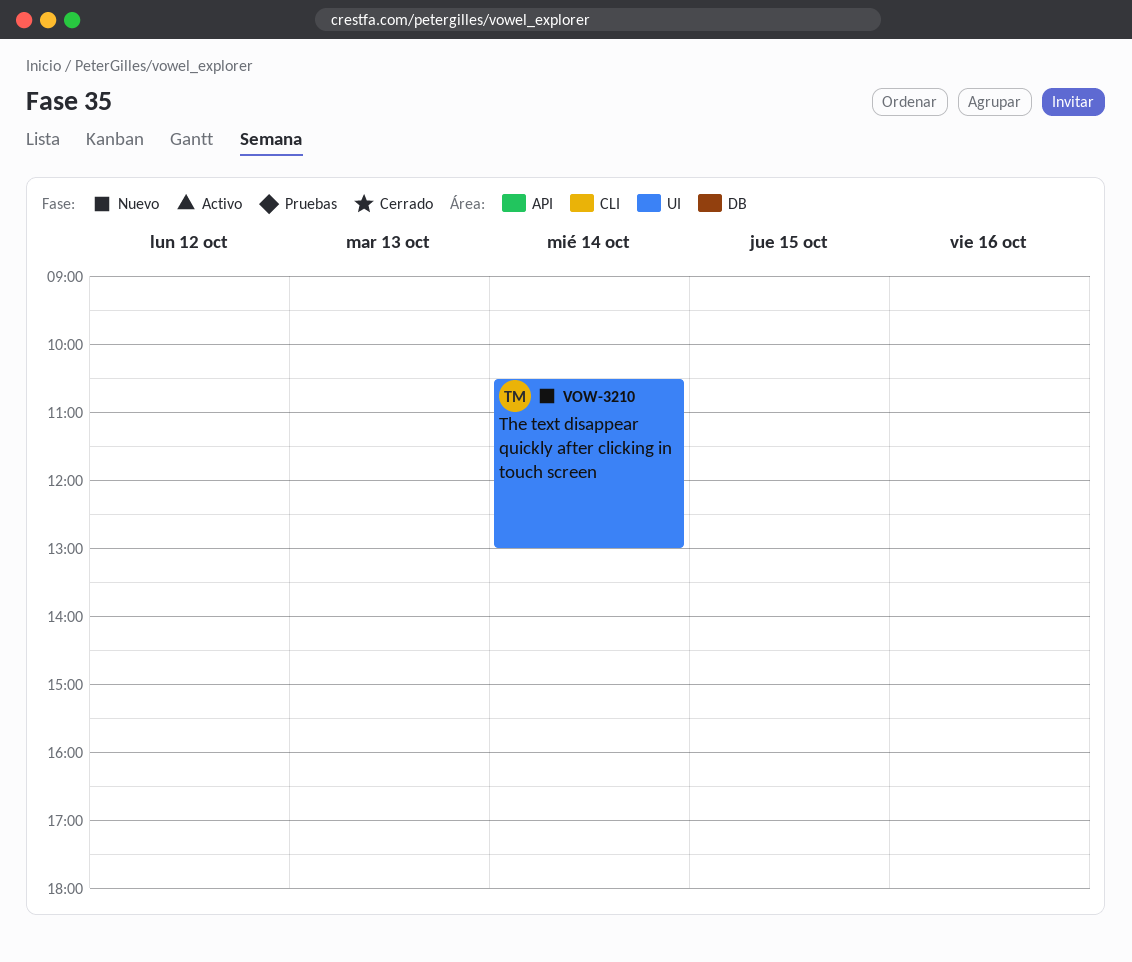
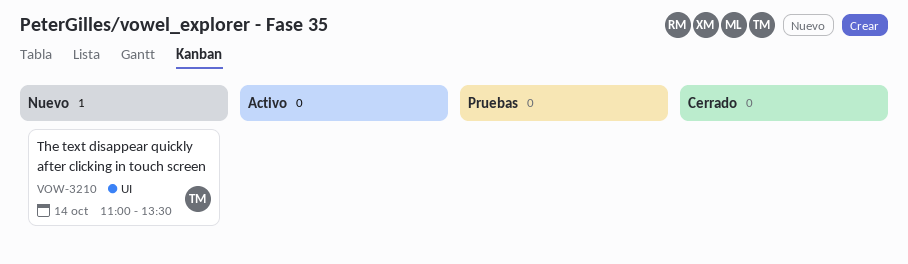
VOW-3210, begins: 10:30 -> 11:00
VOW-3210, ends: 13:00 -> 13:30

